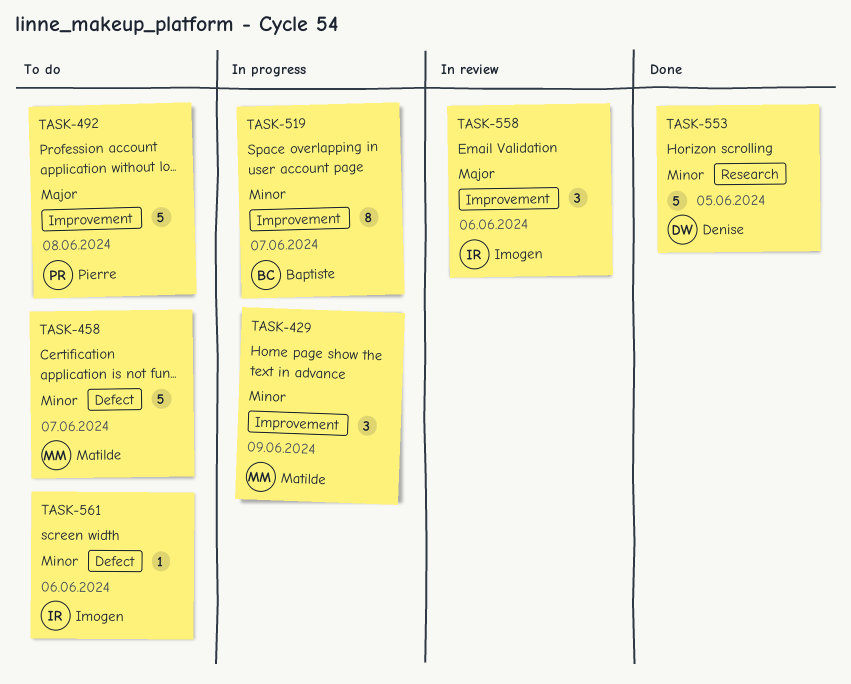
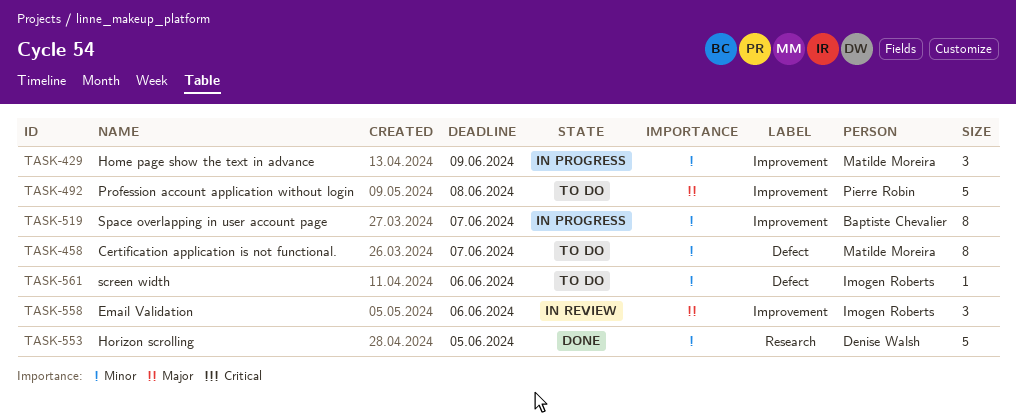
TASK-458, estimate: 5 -> 8

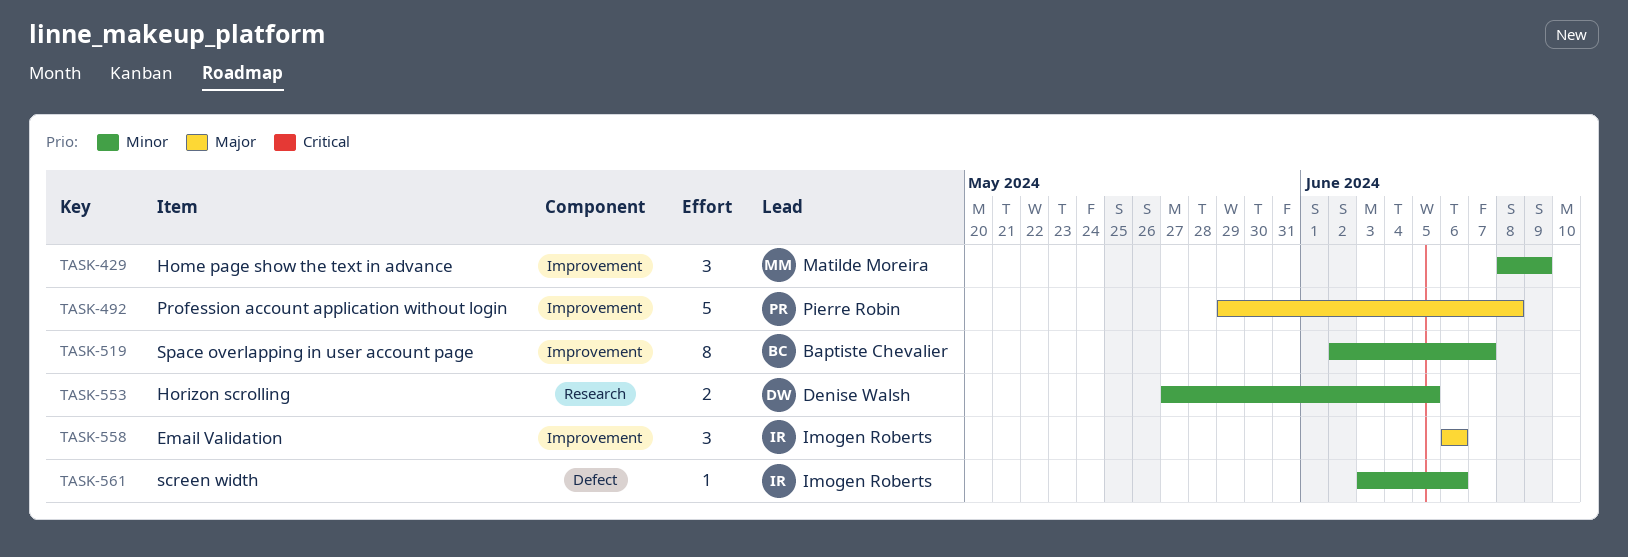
TASK-458: present -> none
TASK-553, estimate: 5 -> 2

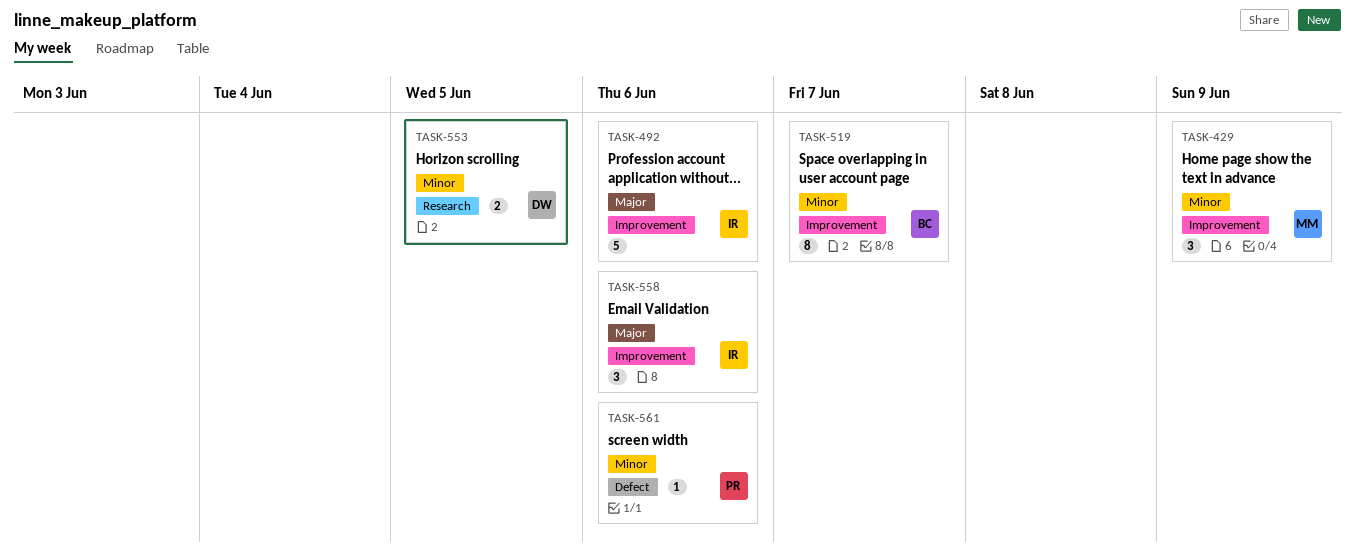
TASK-492, owner: Pierre Robin -> Imogen Roberts
TASK-492, due: Jun 8 -> Jun 6
TASK-561, owner: Imogen Roberts -> Pierre Robin

